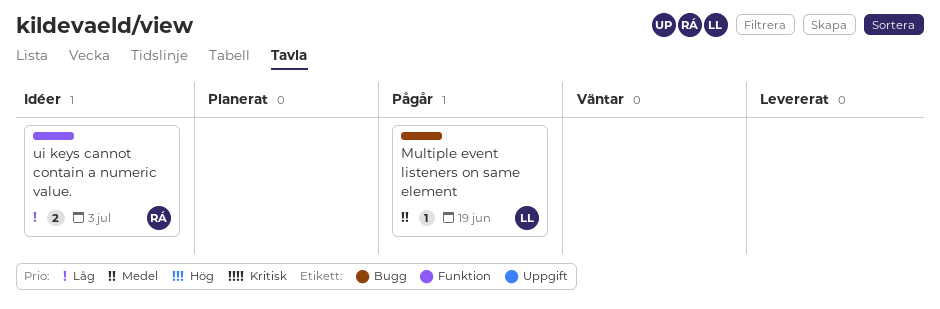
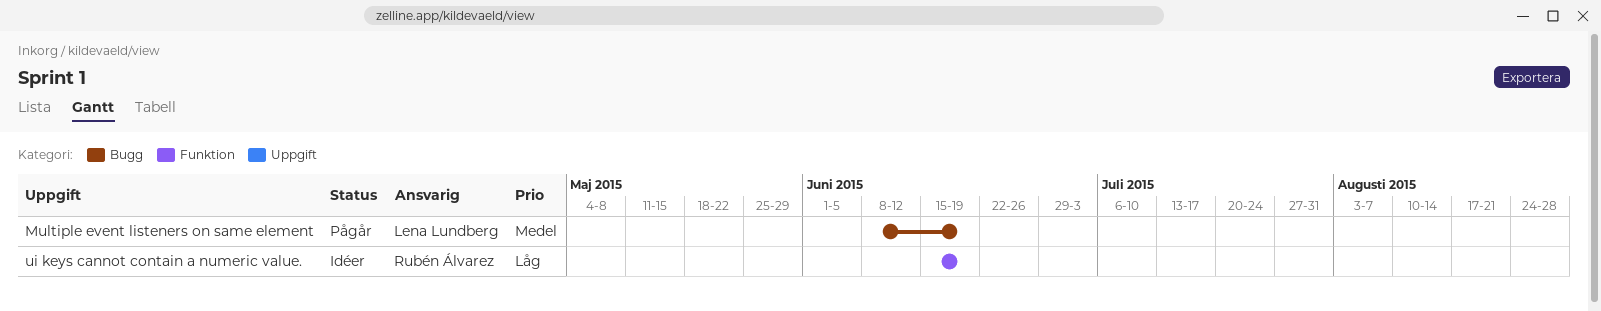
ui keys cannot contain a numeric value., due: Jul 3 -> Jun 19

